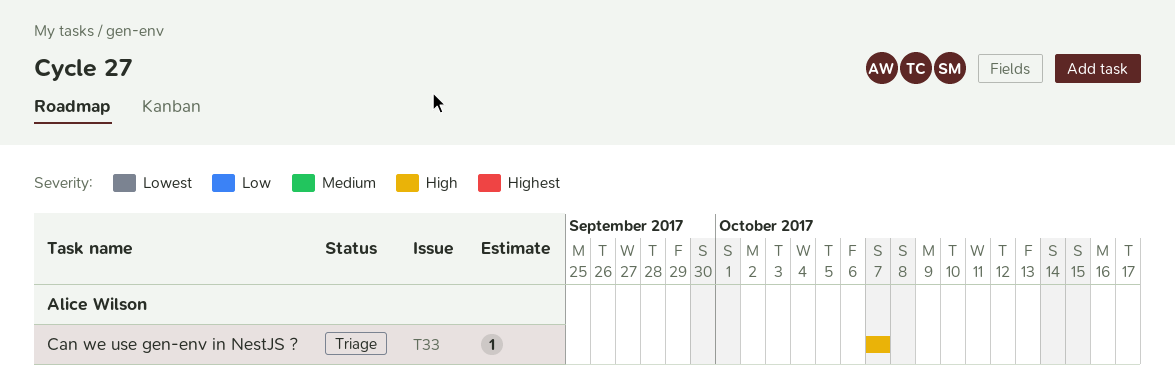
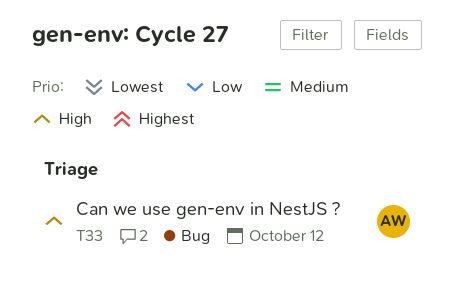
T33, due: Oct 7 -> Oct 12

